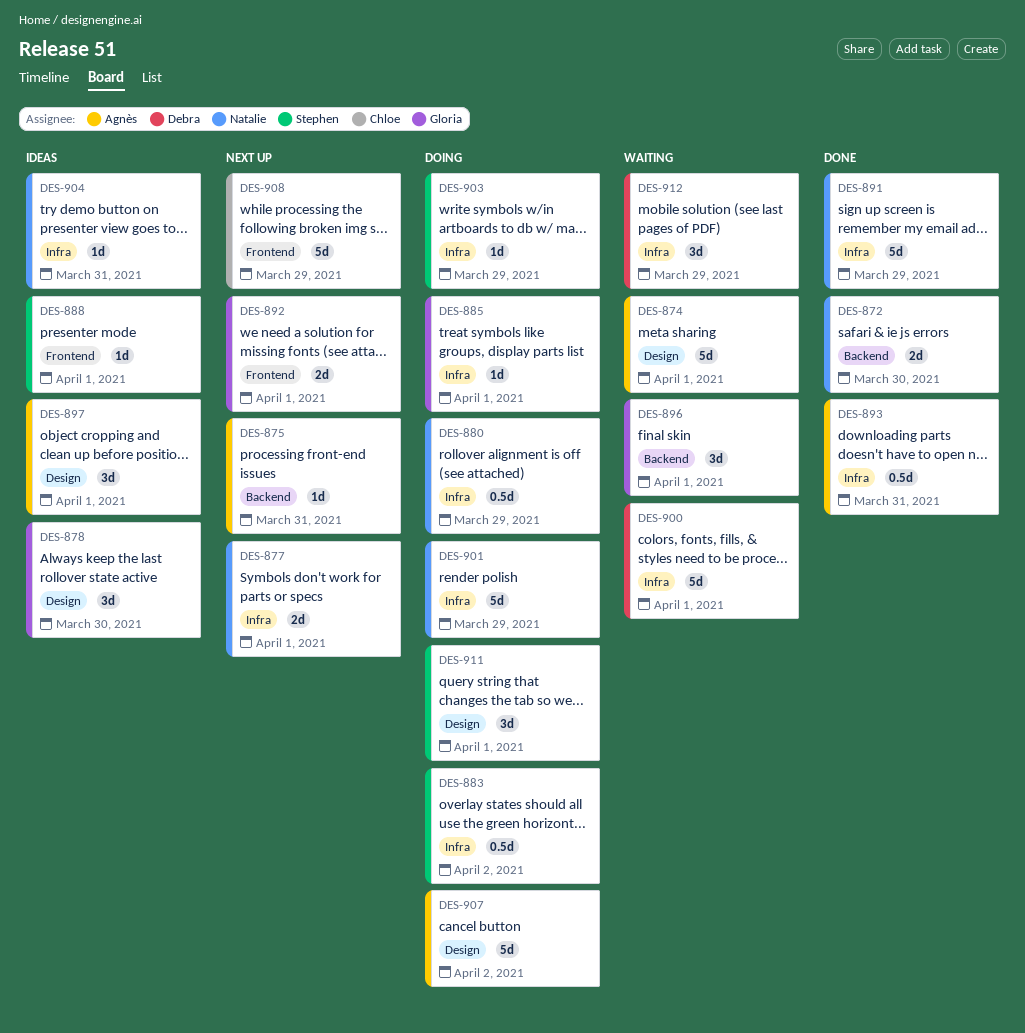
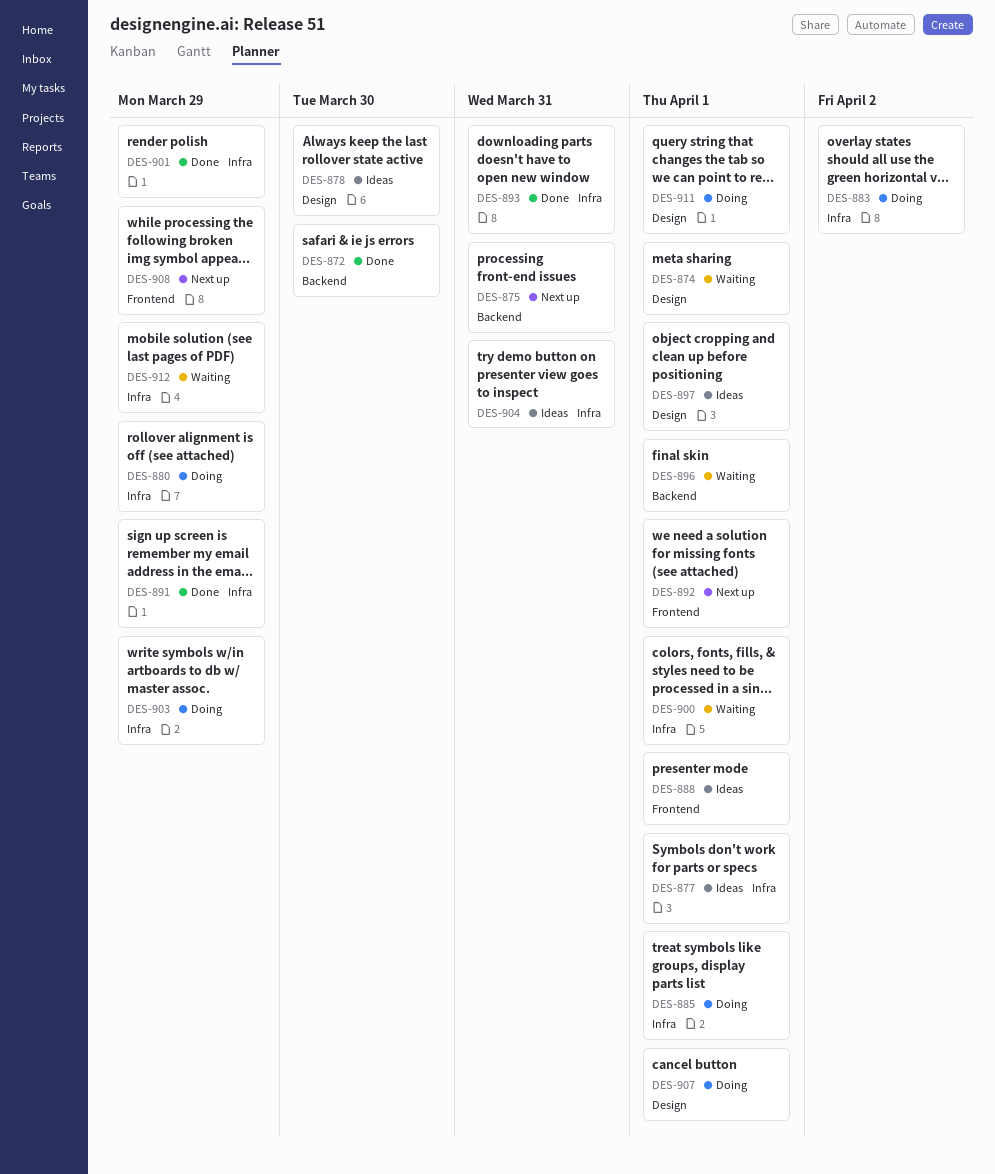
DES-877, status: Next up -> Ideas
DES-901, status: Doing -> Done
DES-907, due: Apr 2 -> Apr 1

